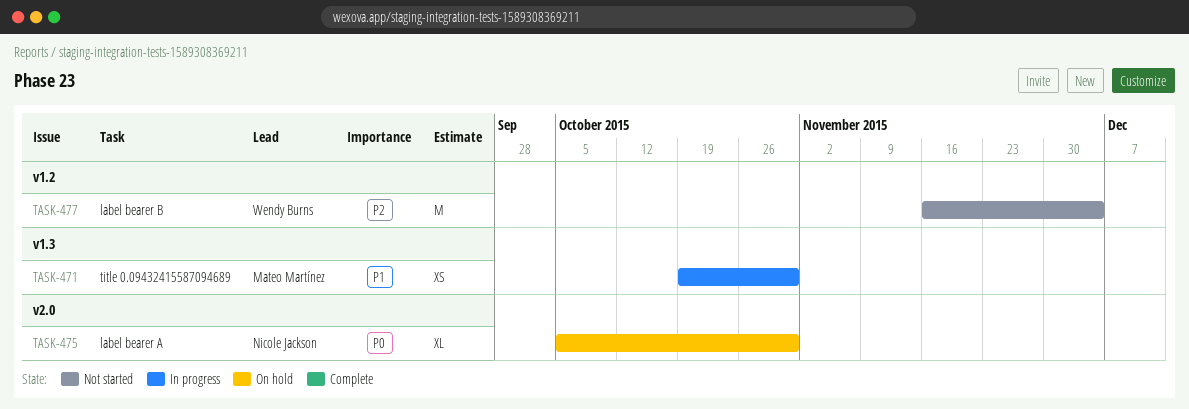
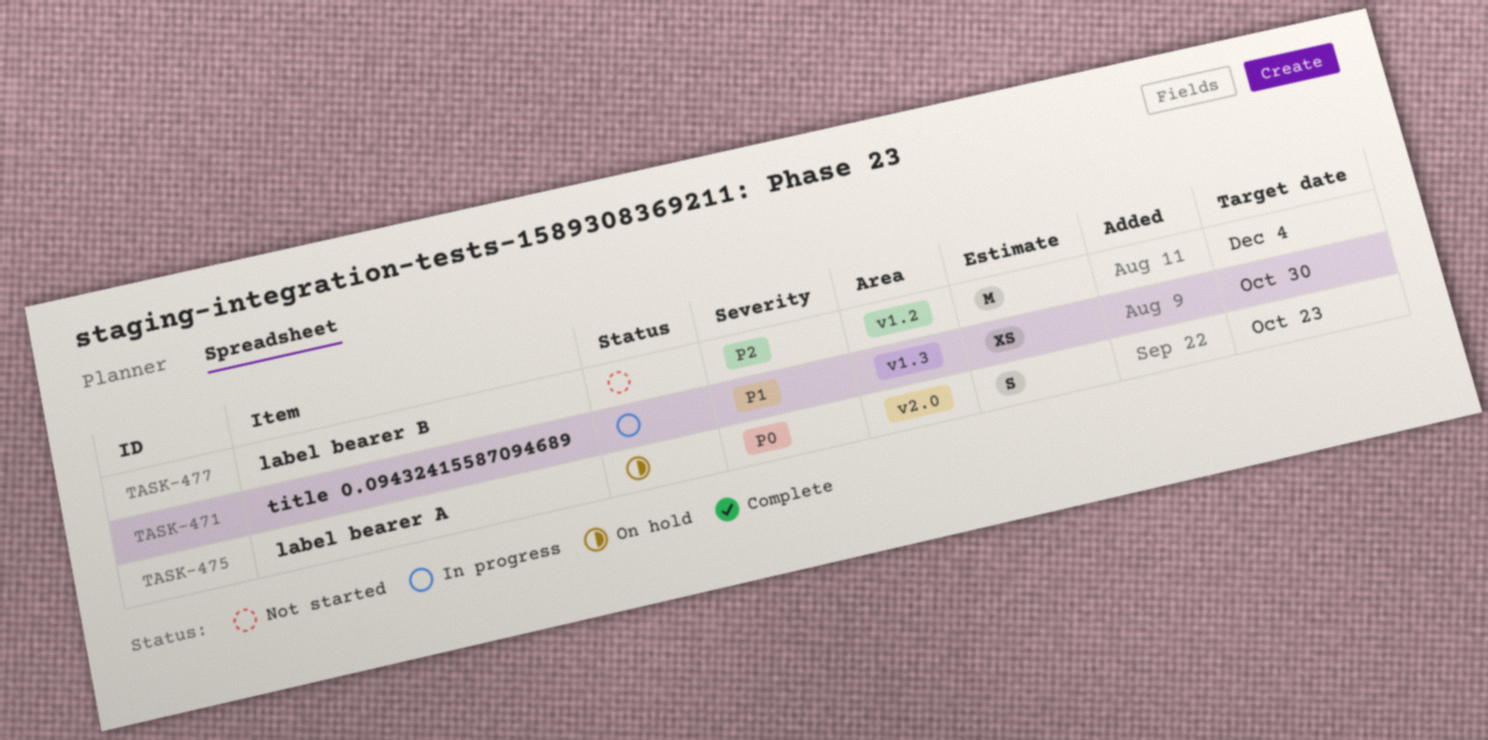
TASK-475, estimate: XL -> S
TASK-475, due: Oct 30 -> Oct 23

